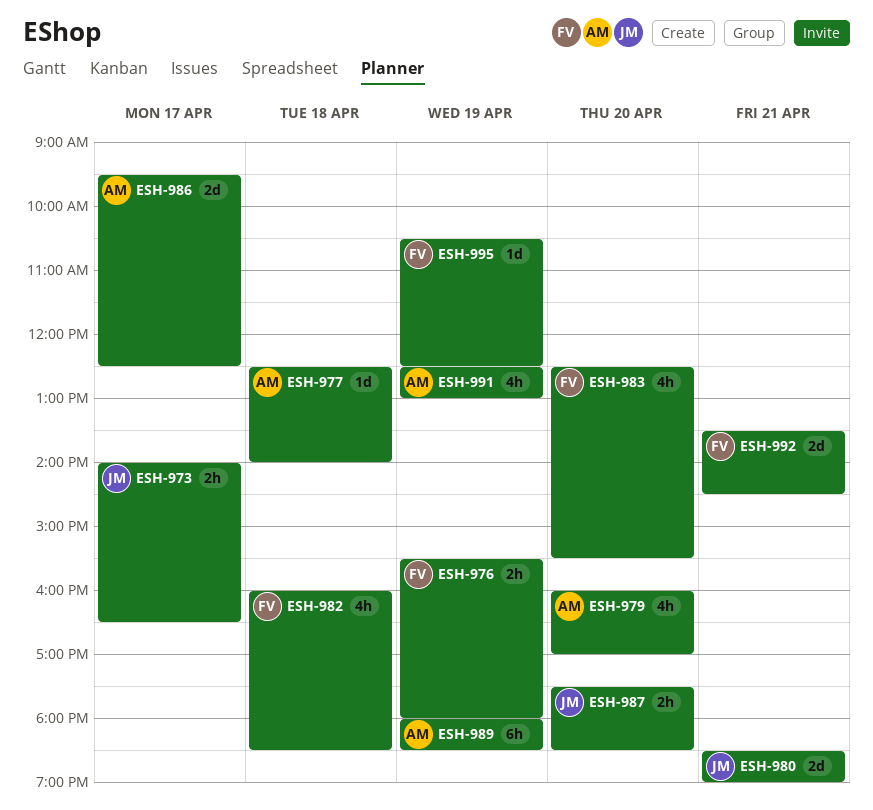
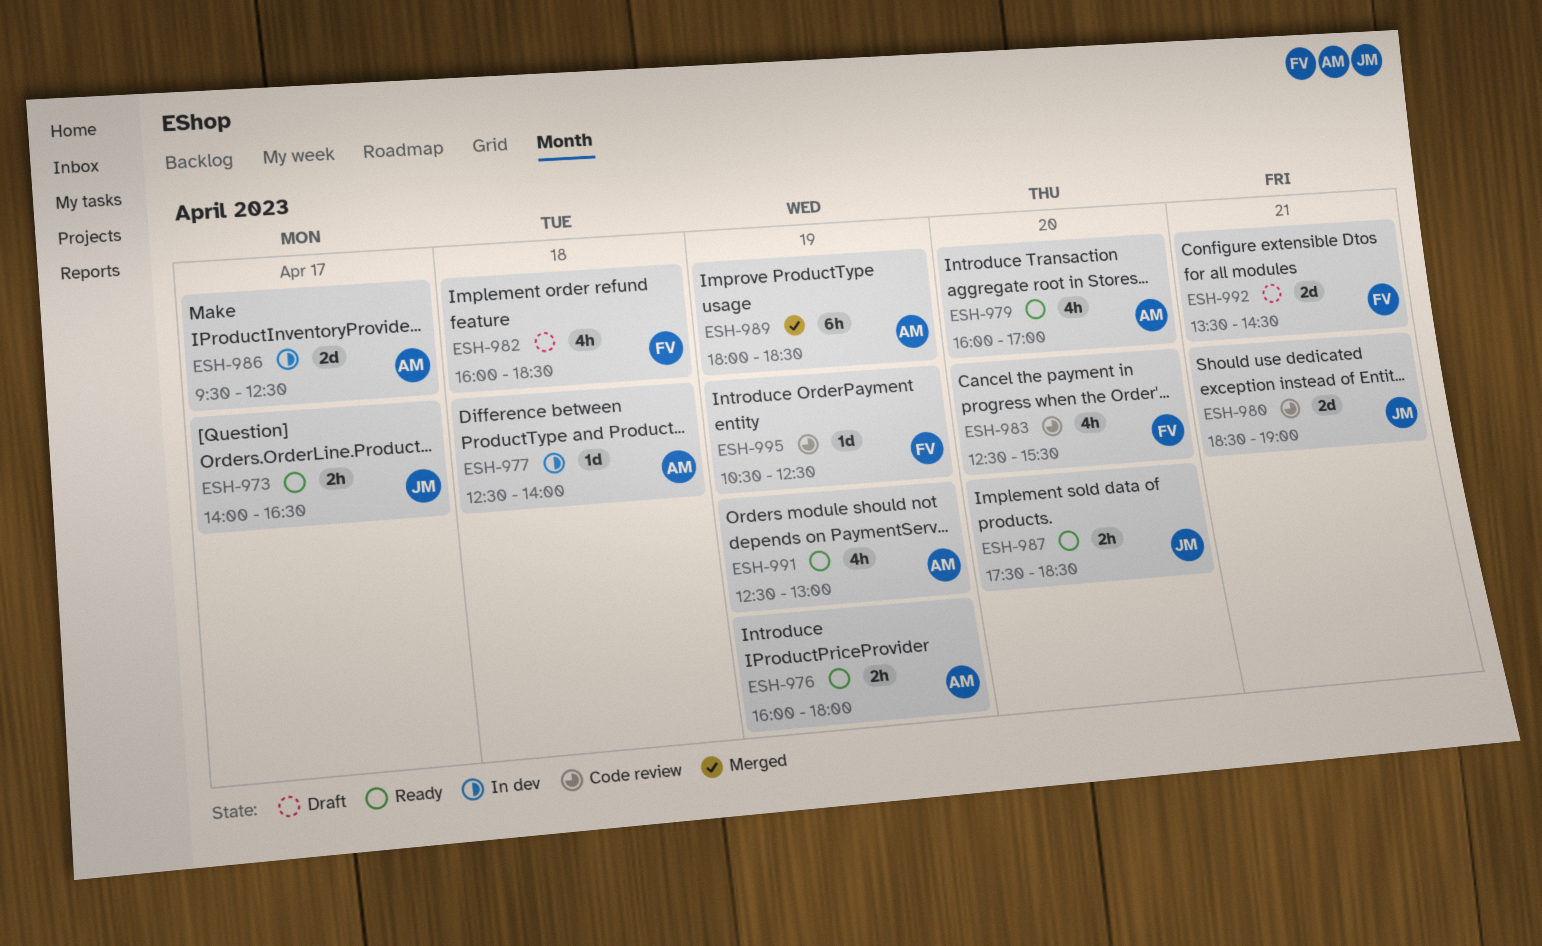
ESH-976, owner: FV -> AM
ESH-976, begins: 15:30 -> 16:00

